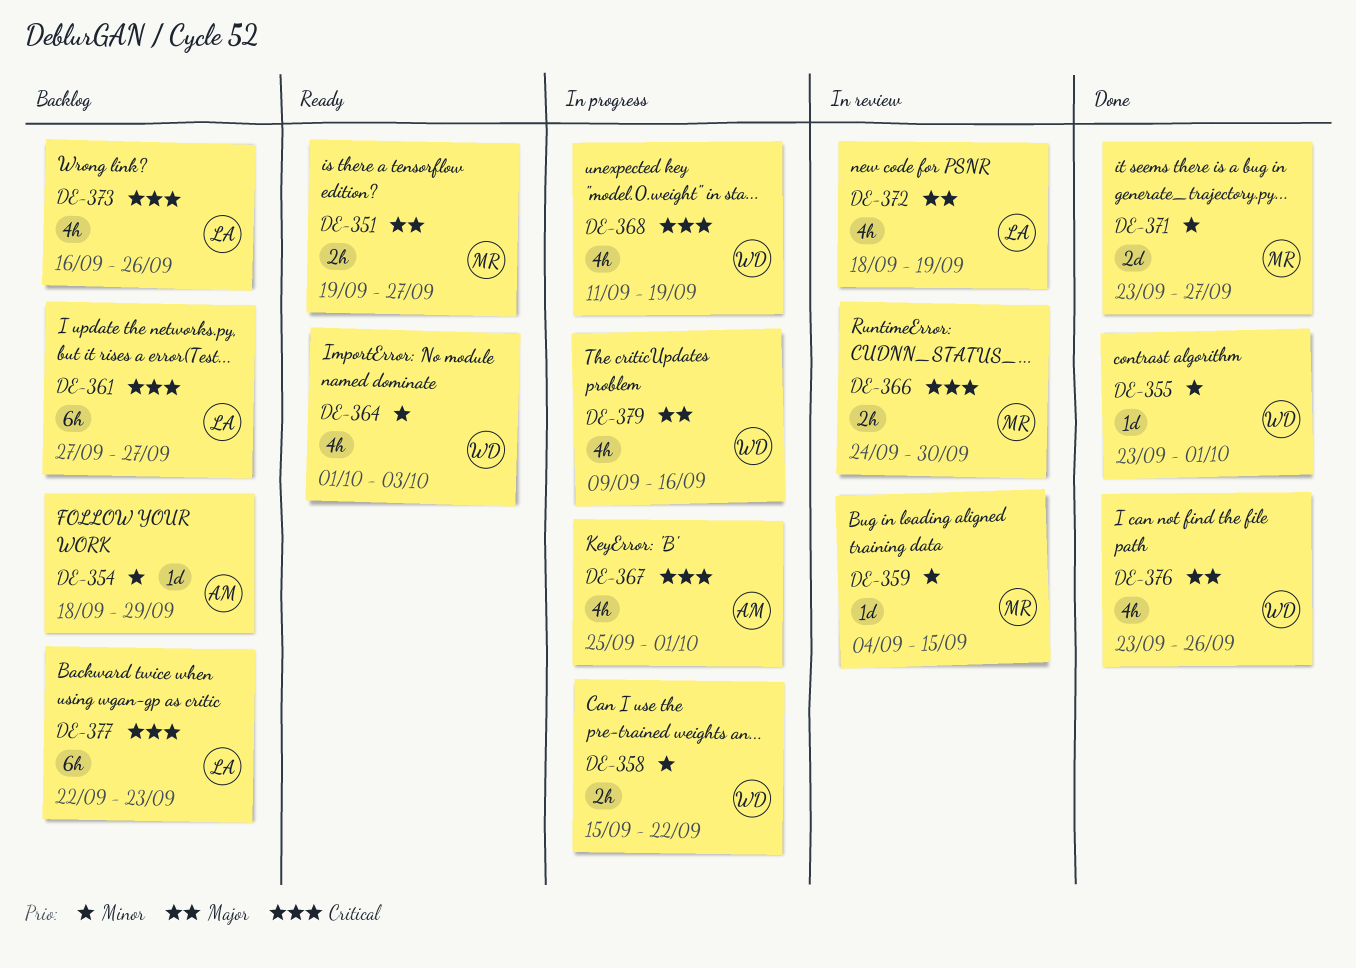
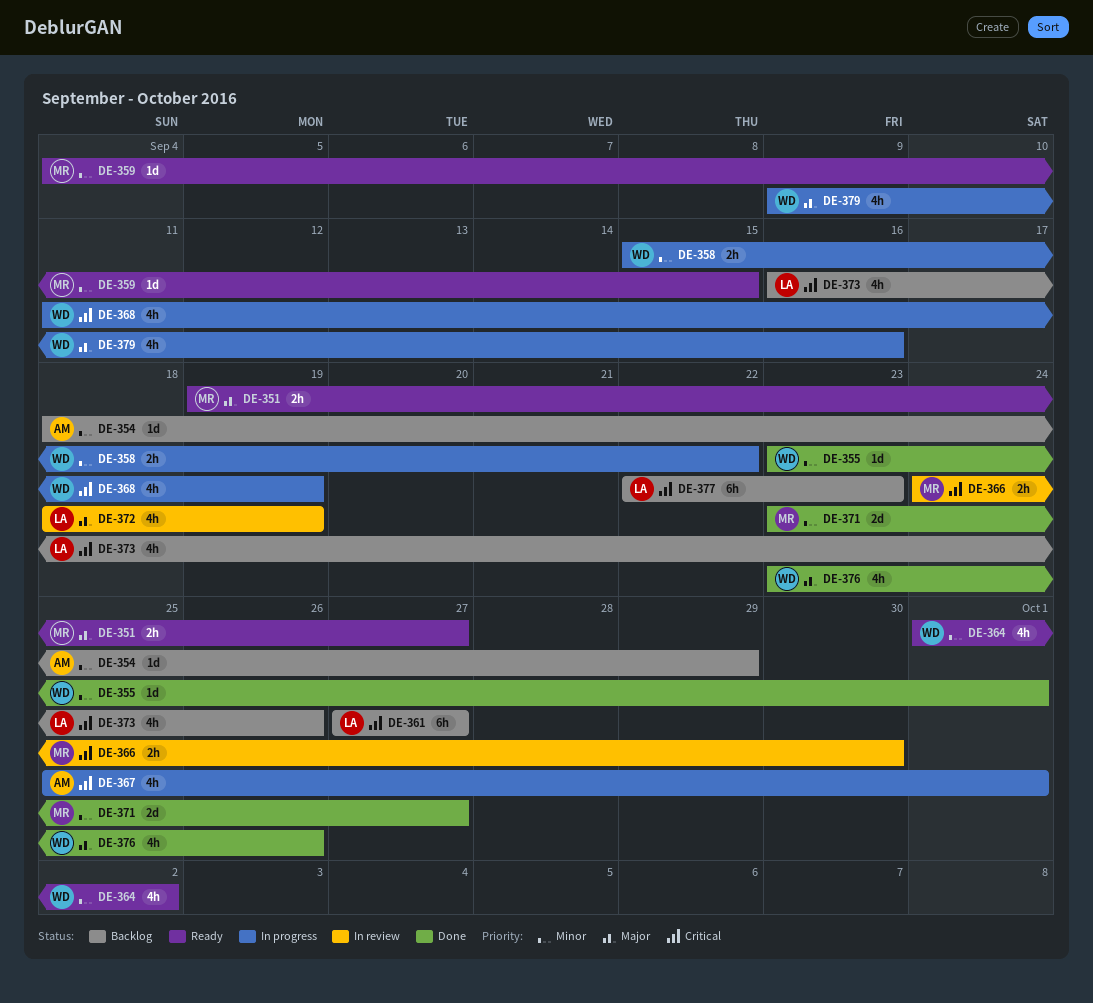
DE-359, status: In review -> Ready
DE-364, due: Oct 3 -> Oct 2

